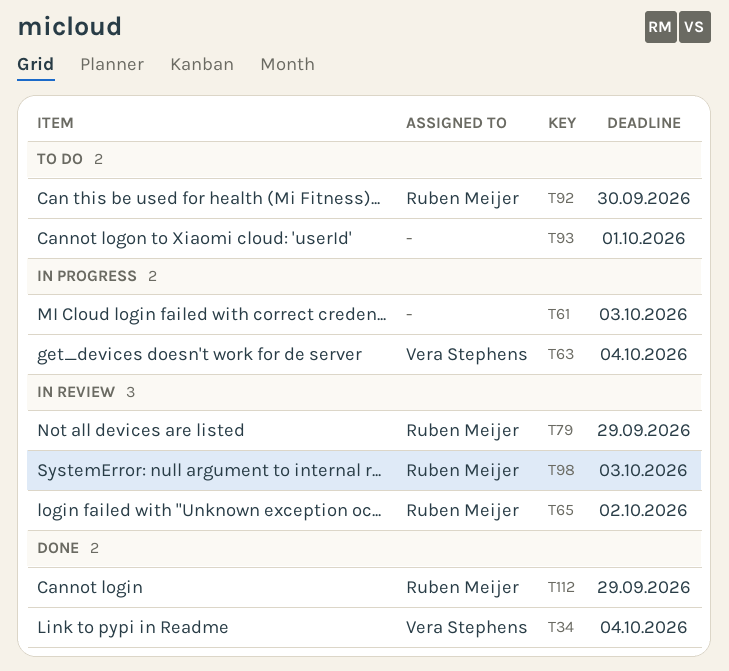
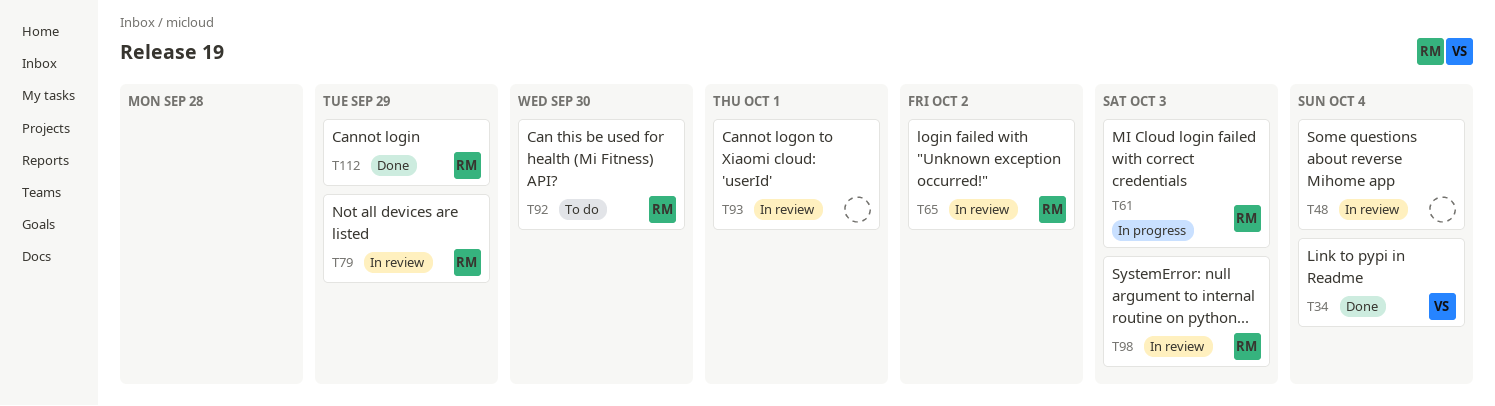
T48: none -> present
T61, owner: none -> Ruben Meijer
T63: present -> none
T93, status: To do -> In review

